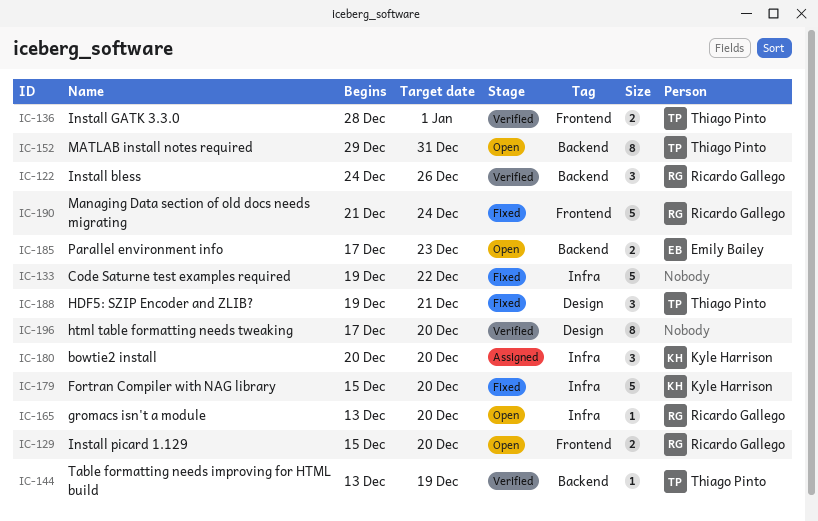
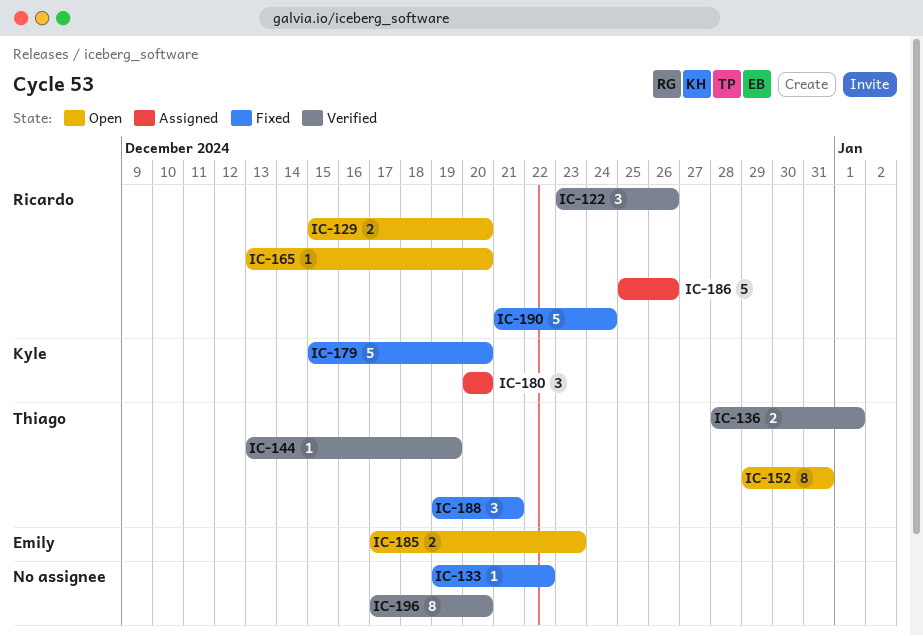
IC-122, start: Dec 24 -> Dec 23
IC-133, estimate: 5 -> 1
IC-186: none -> present

